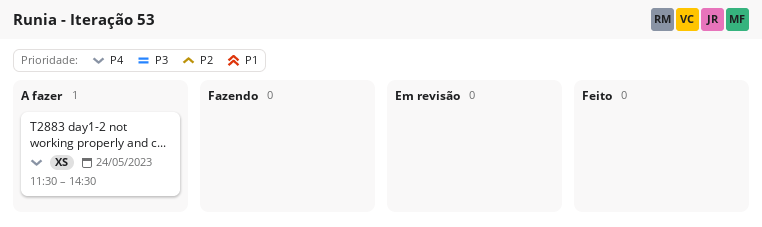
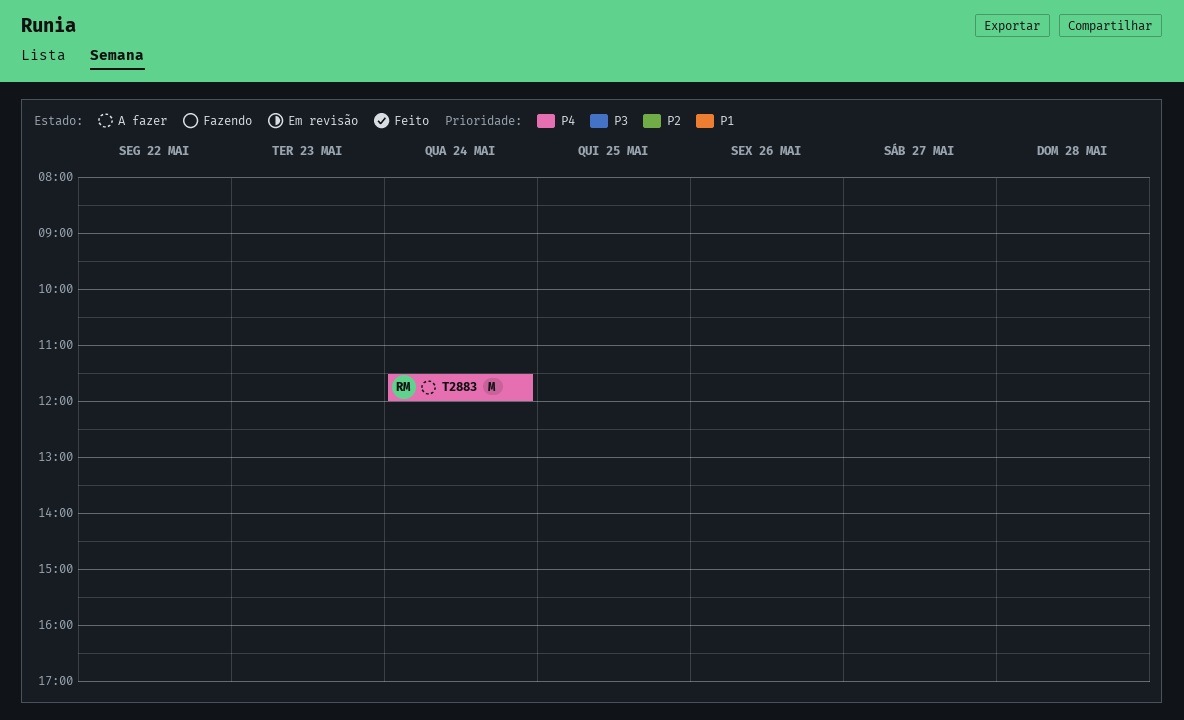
T2883, estimate: XS -> M
T2883, ends: 14:30 -> 12:00

